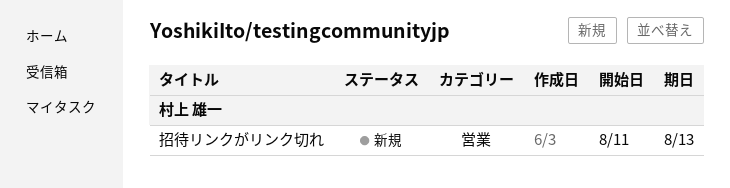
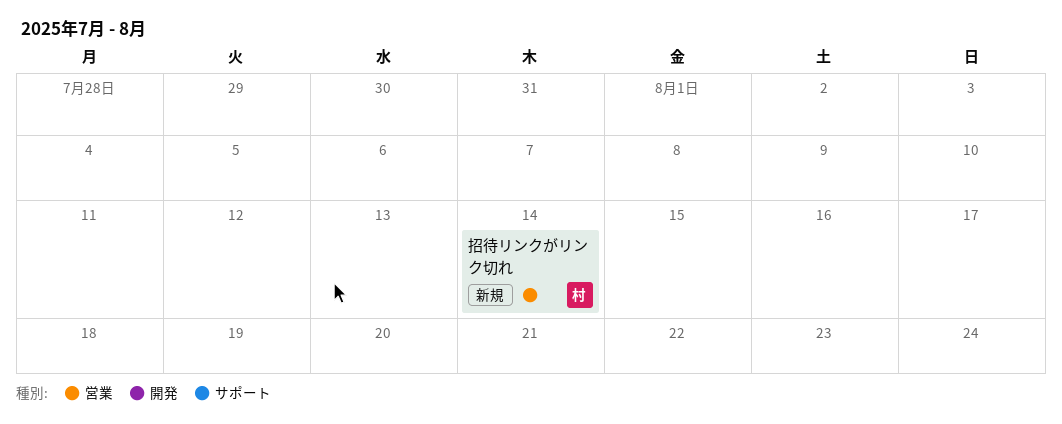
招待リンクがリンク切れ, due: Aug 13 -> Aug 14

